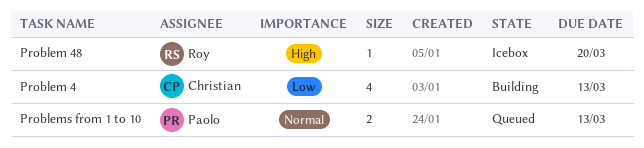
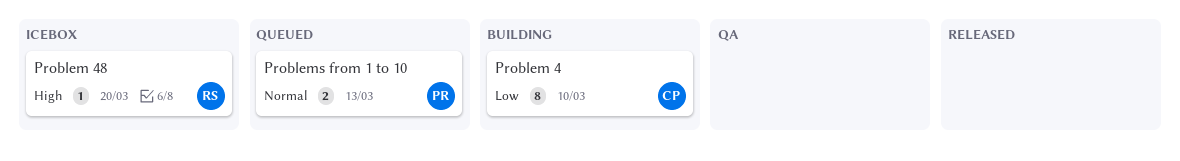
Problem 4, estimate: 4 -> 8
Problem 4, due: Mar 13 -> Mar 10

